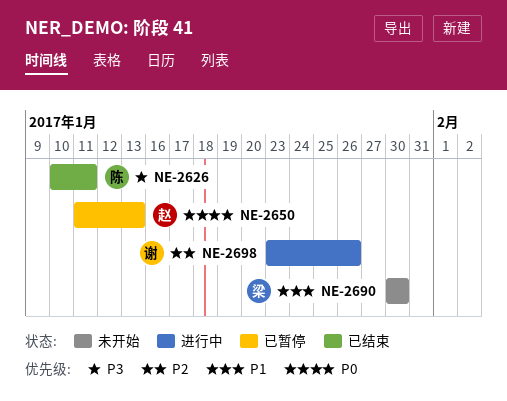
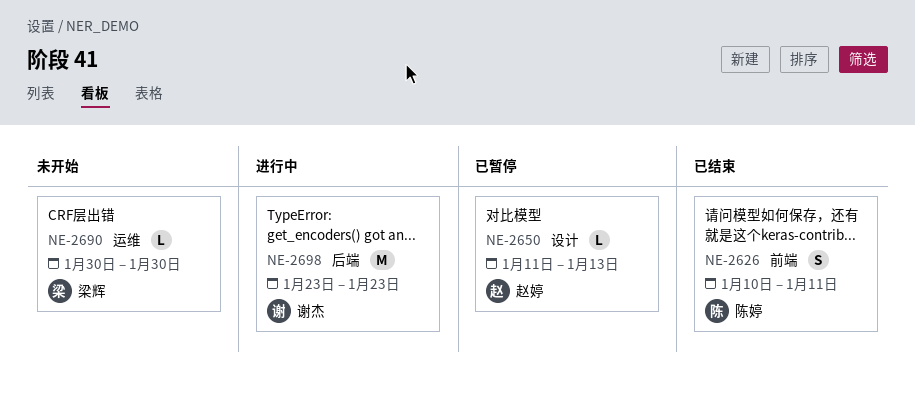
NE-2698, due: Jan 26 -> Jan 23

